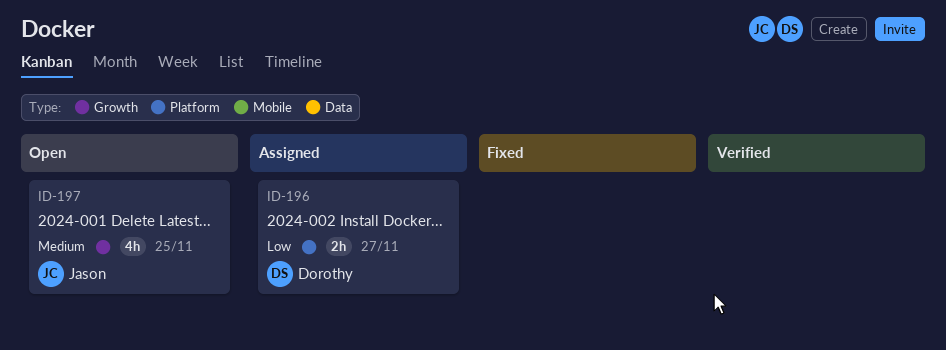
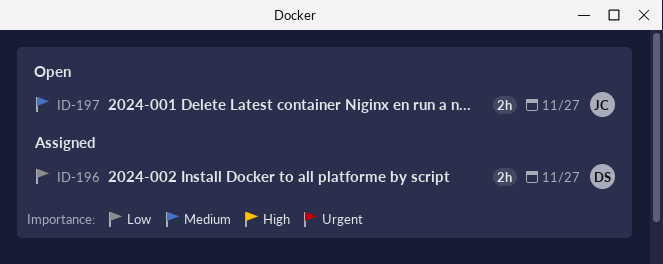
ID-197, estimate: 4h -> 2h
ID-197, due: Nov 25 -> Nov 27

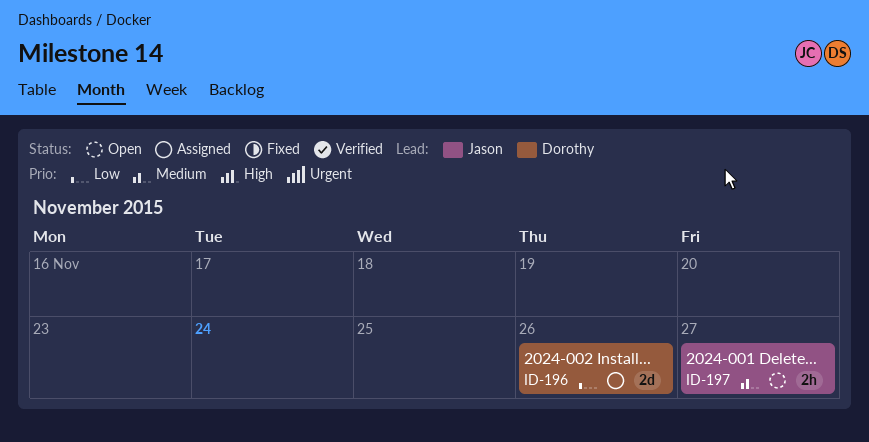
ID-196, estimate: 2h -> 2d
ID-196, due: Nov 27 -> Nov 26

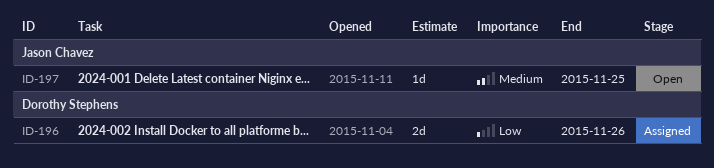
ID-197, estimate: 2h -> 1d
ID-197, due: Nov 27 -> Nov 25

